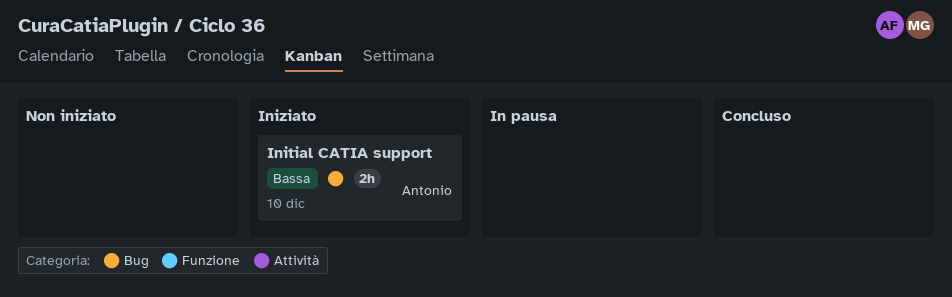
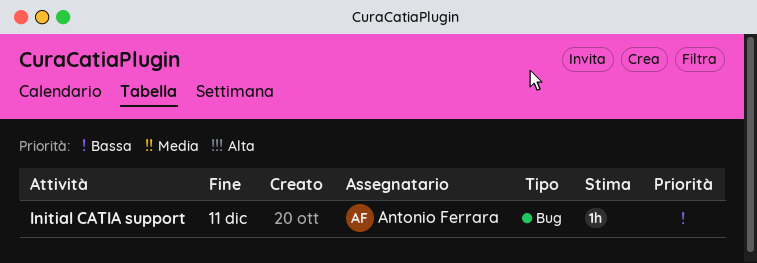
Initial CATIA support, estimate: 2h -> 1h
Initial CATIA support, due: Dec 10 -> Dec 11

